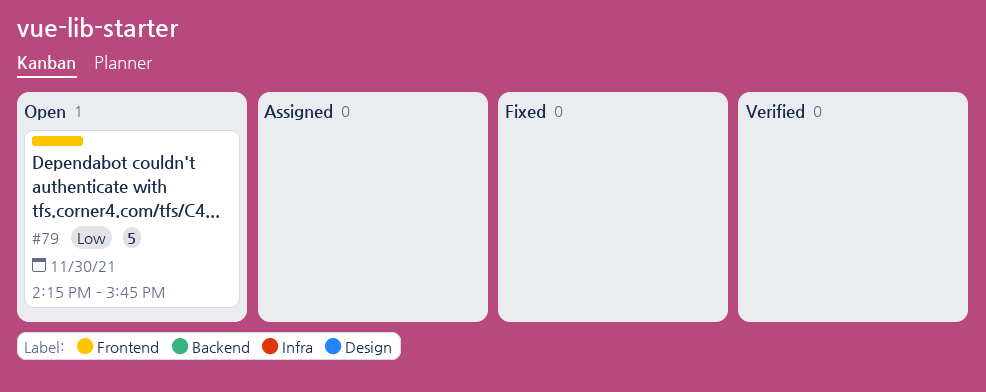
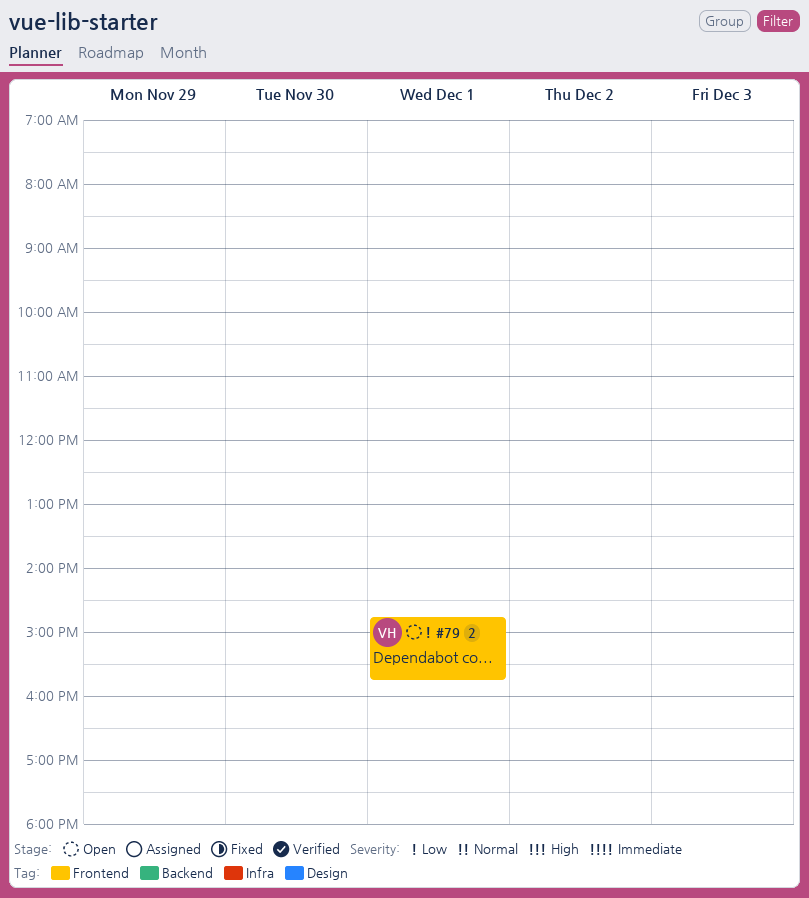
#79, estimate: 5 -> 2
#79, day: Nov 30 -> Dec 1
#79, begins: 14:15 -> 14:45

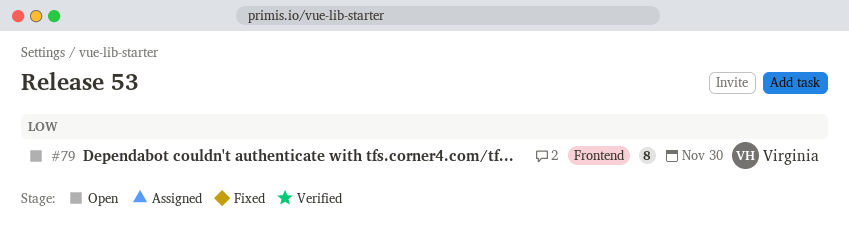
#79, estimate: 2 -> 8
#79, day: Dec 1 -> Nov 30

